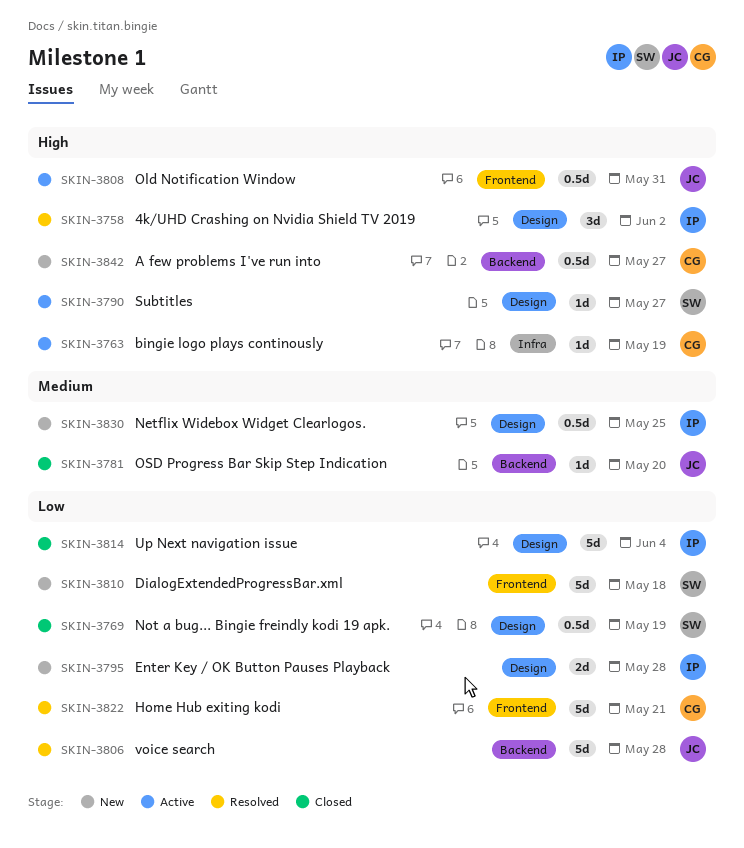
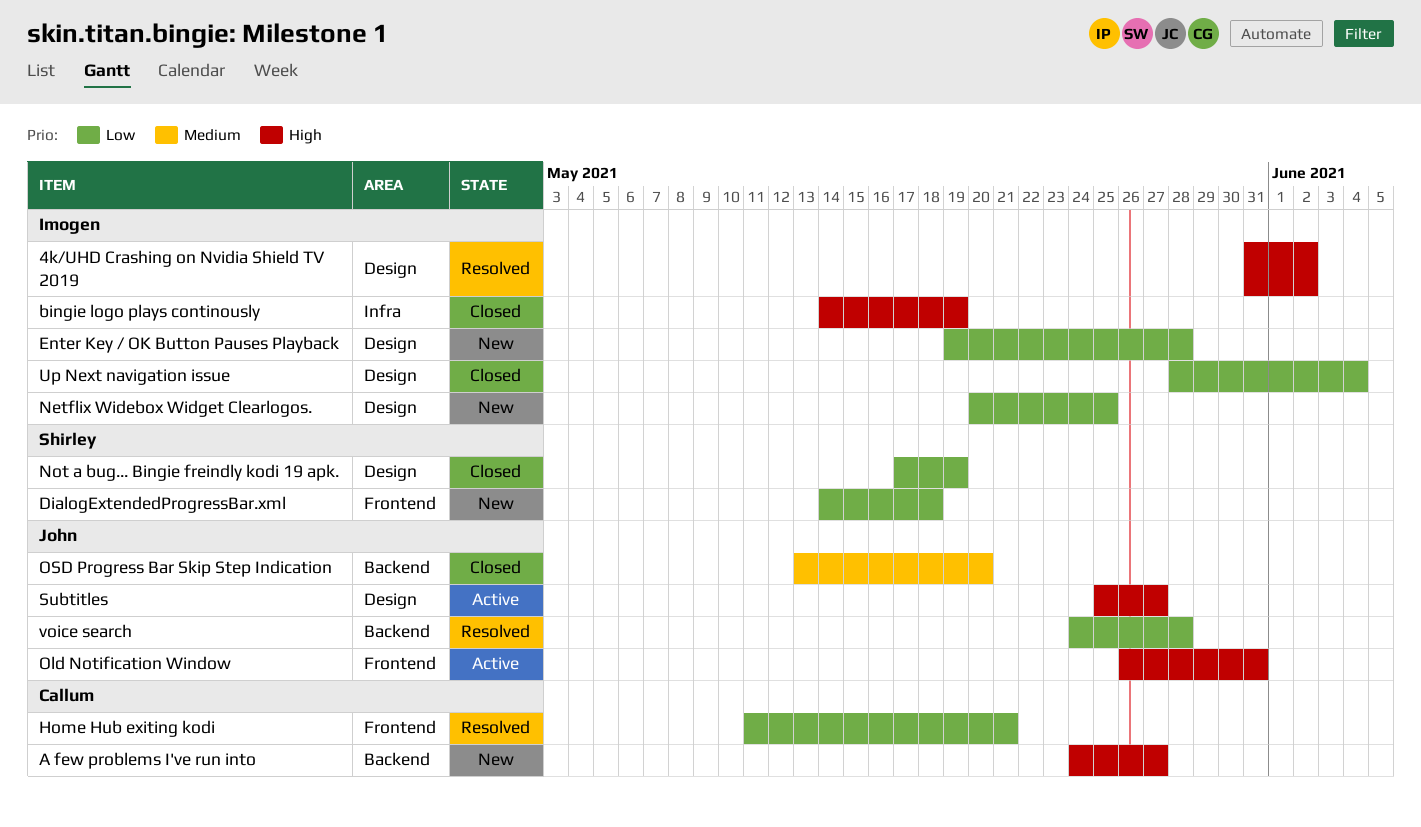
bingie logo plays continously, status: Active -> Closed
bingie logo plays continously, owner: Callum -> Imogen
Netflix Widebox Widget Clearlogos., priority: Medium -> Low
Subtitles, owner: Shirley -> John

